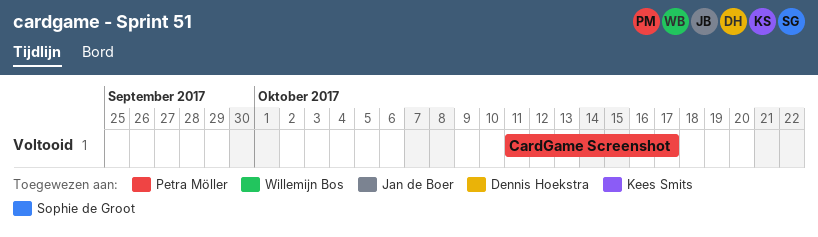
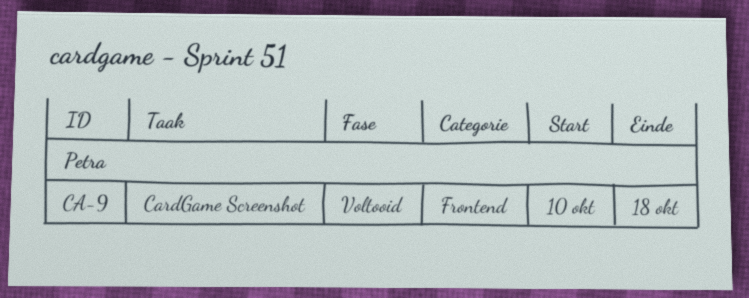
CardGame Screenshot, start: Oct 11 -> Oct 10
CardGame Screenshot, due: Oct 17 -> Oct 18

